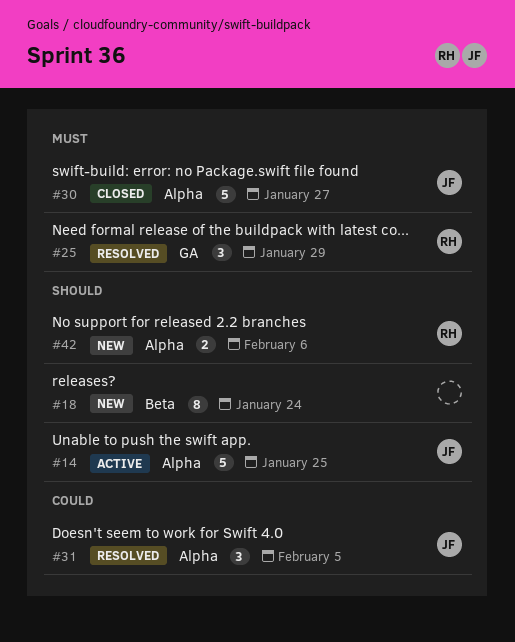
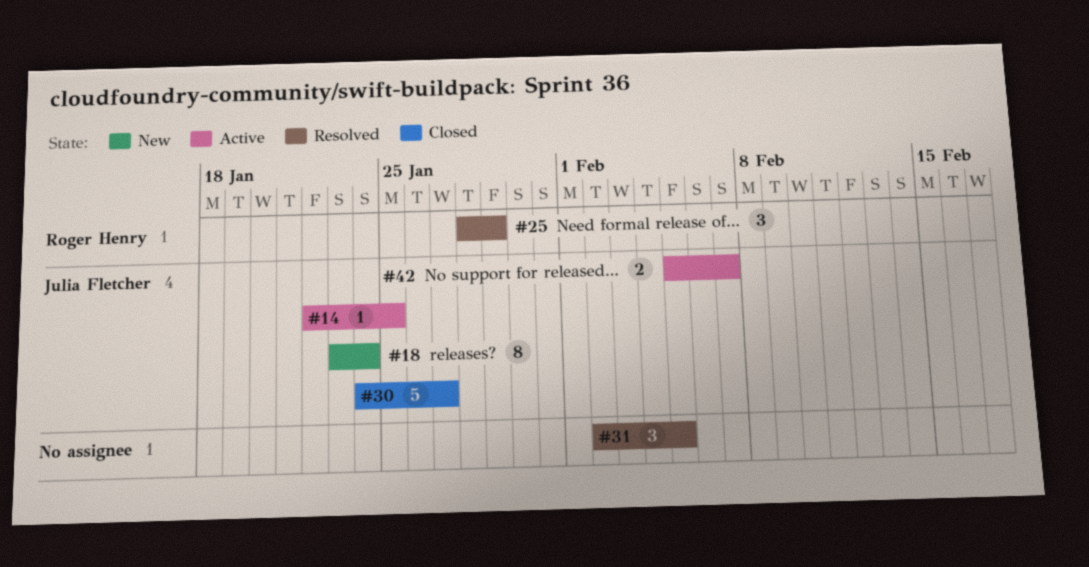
#14, estimate: 5 -> 1
#18, owner: none -> Julia Fletcher
#31, owner: Julia Fletcher -> none
#42, status: New -> Active
#42, owner: Roger Henry -> Julia Fletcher
#42, due: Feb 6 -> Feb 7

